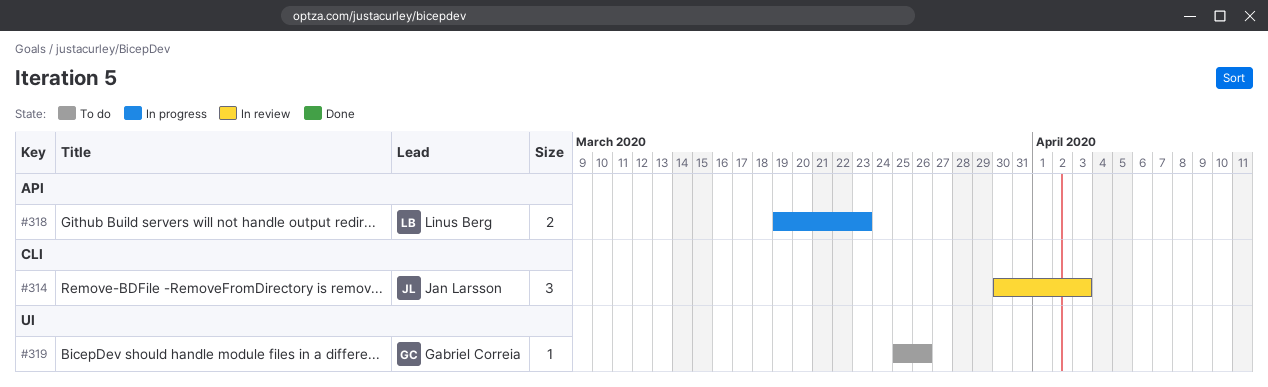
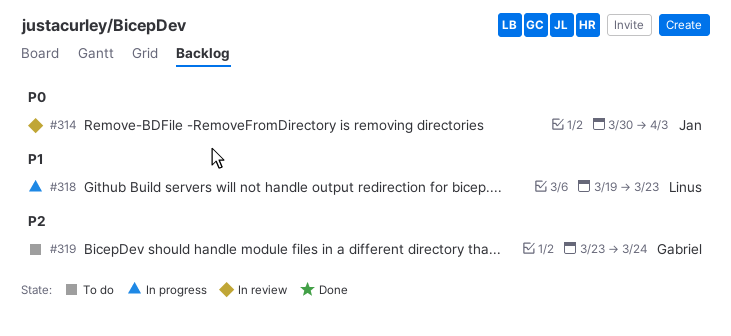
#319, start: Mar 25 -> Mar 23
#319, due: Mar 26 -> Mar 24

